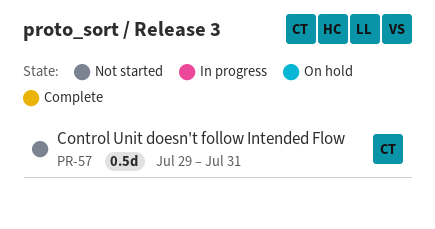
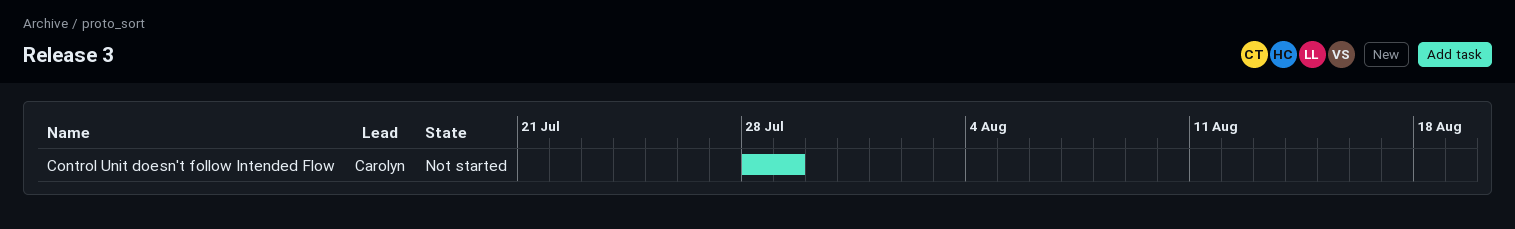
Control Unit doesn't follow Intended Flow, start: Jul 29 -> Jul 28
Control Unit doesn't follow Intended Flow, due: Jul 31 -> Jul 29

